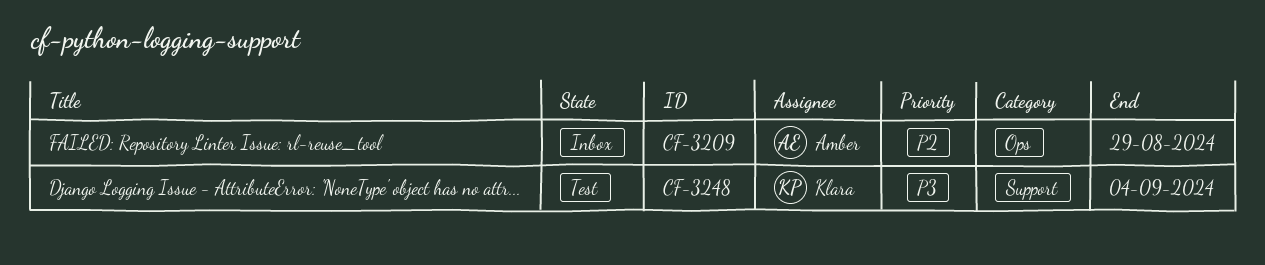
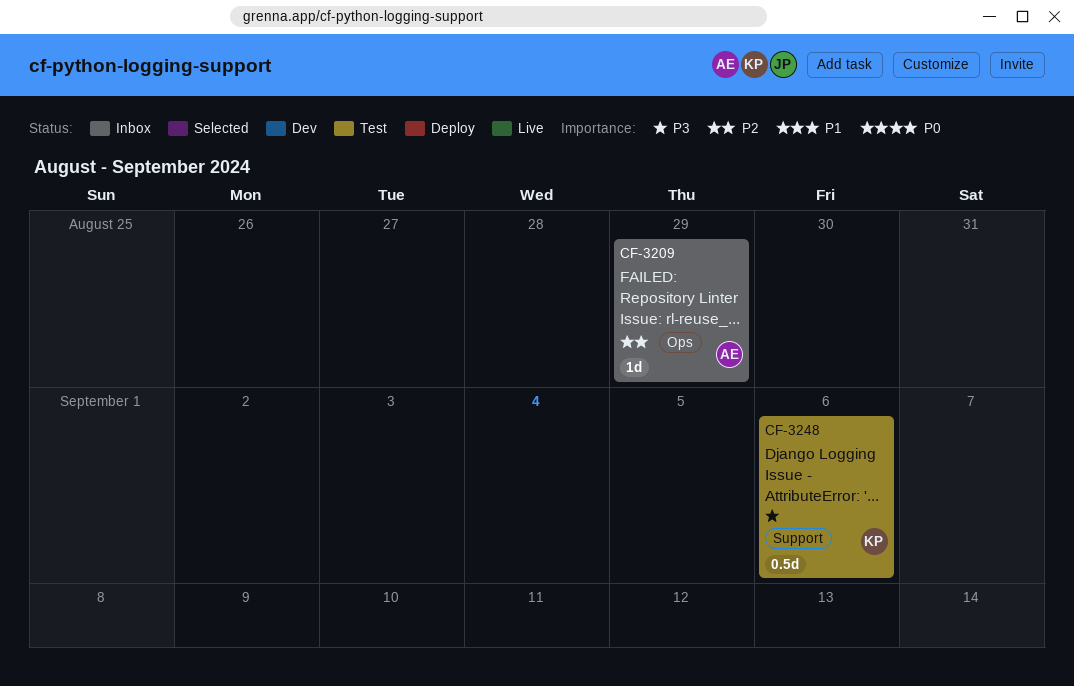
CF-3248, due: Sep 4 -> Sep 6

